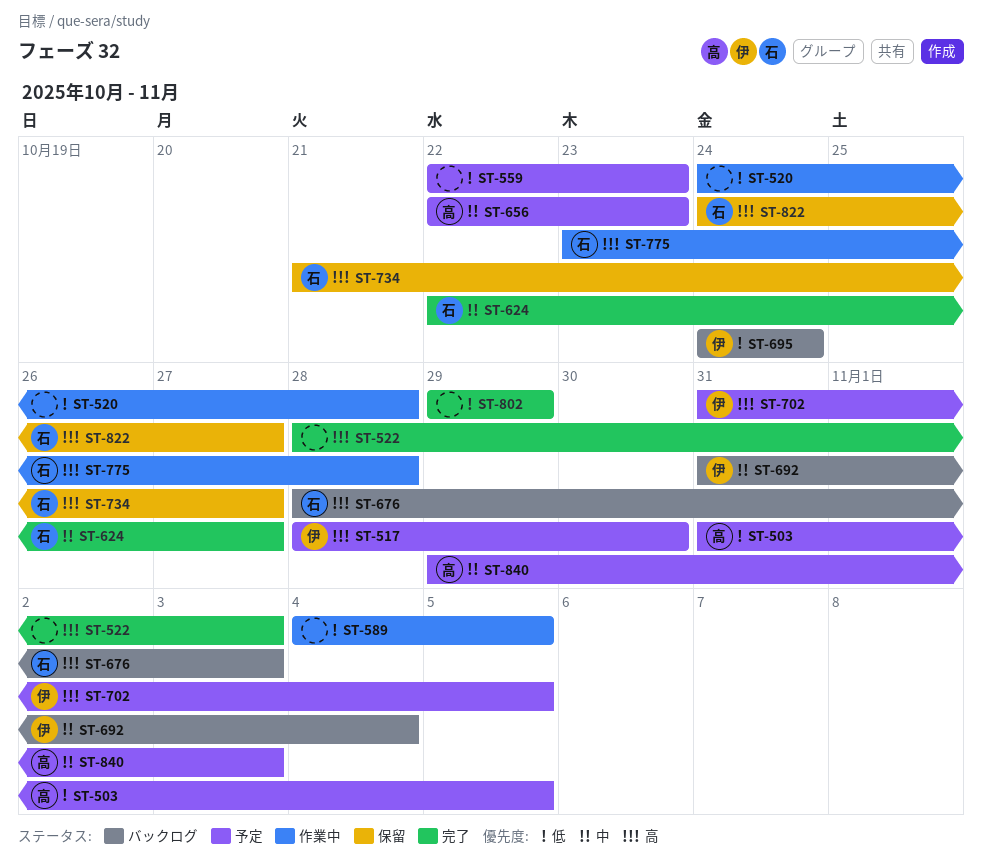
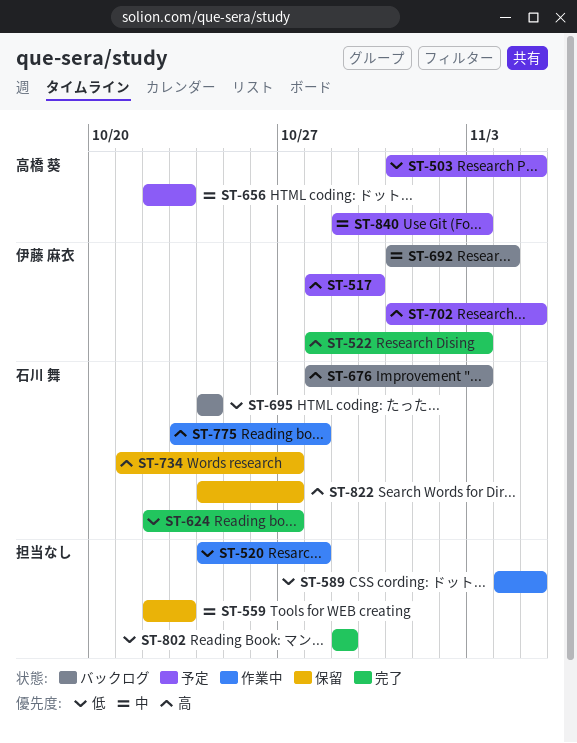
ST-522, owner: none -> 伊藤 麻衣
ST-559, status: 予定 -> 保留
ST-559, priority: 低 -> 中
ST-624, priority: 中 -> 低
ST-695, owner: 伊藤 麻衣 -> 石川 舞

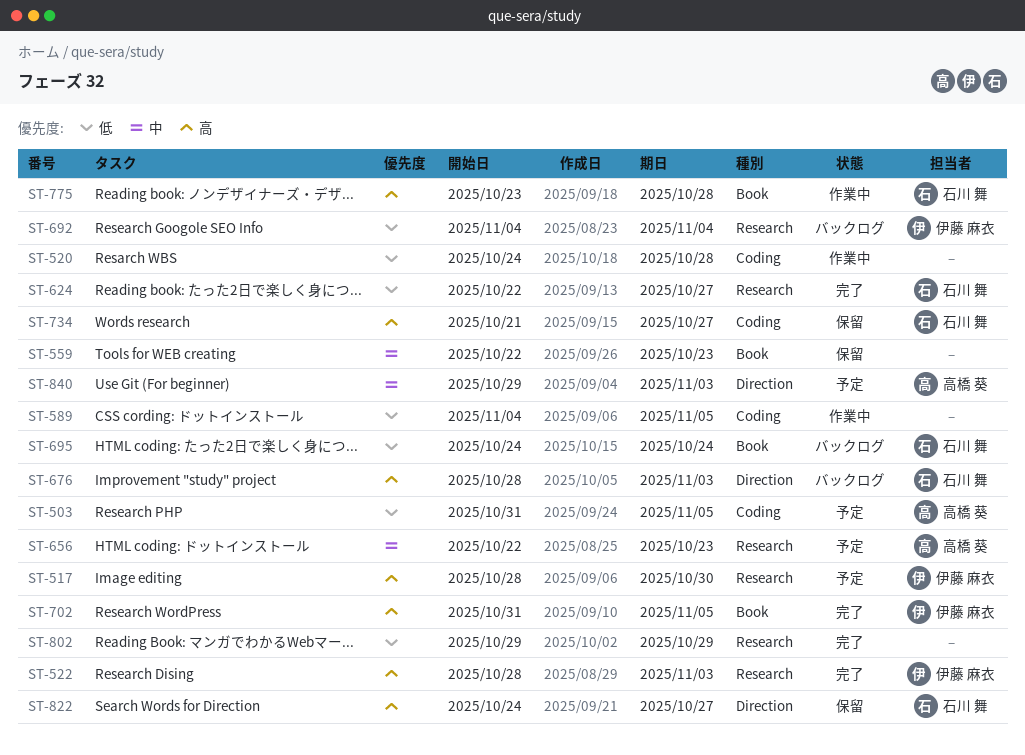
ST-692, priority: 中 -> 低
ST-692, start: Oct 31 -> Nov 4
ST-702, status: 予定 -> 完了

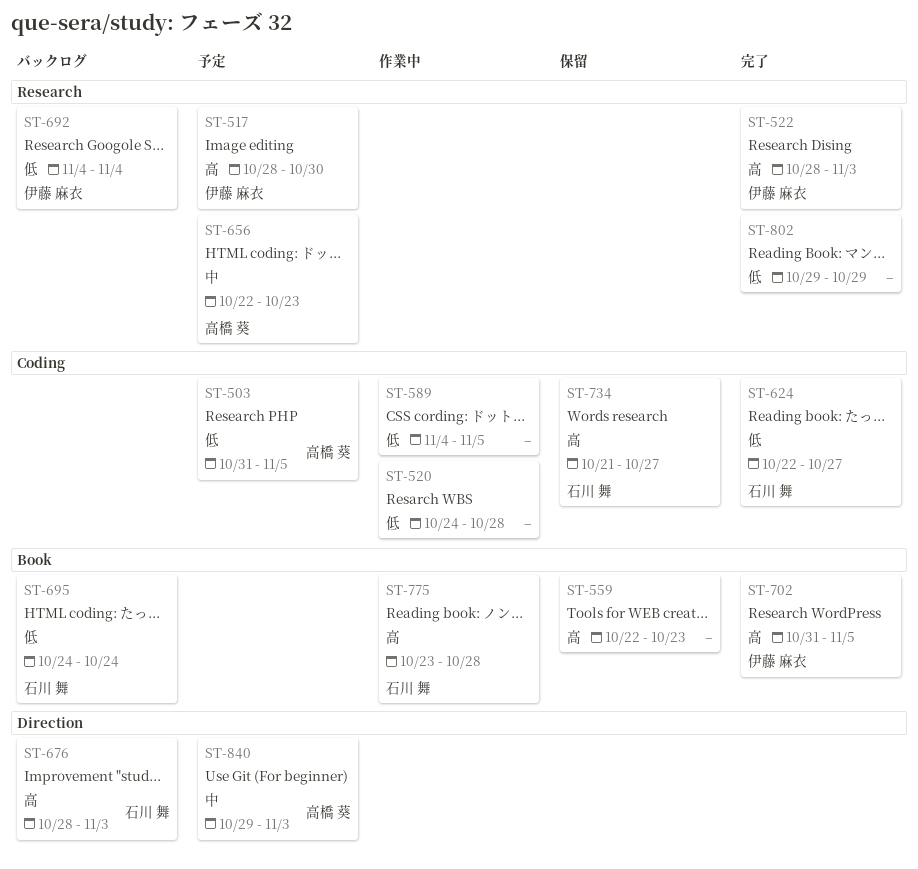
ST-559, priority: 中 -> 高
ST-624, label: Research -> Coding
ST-822: present -> none

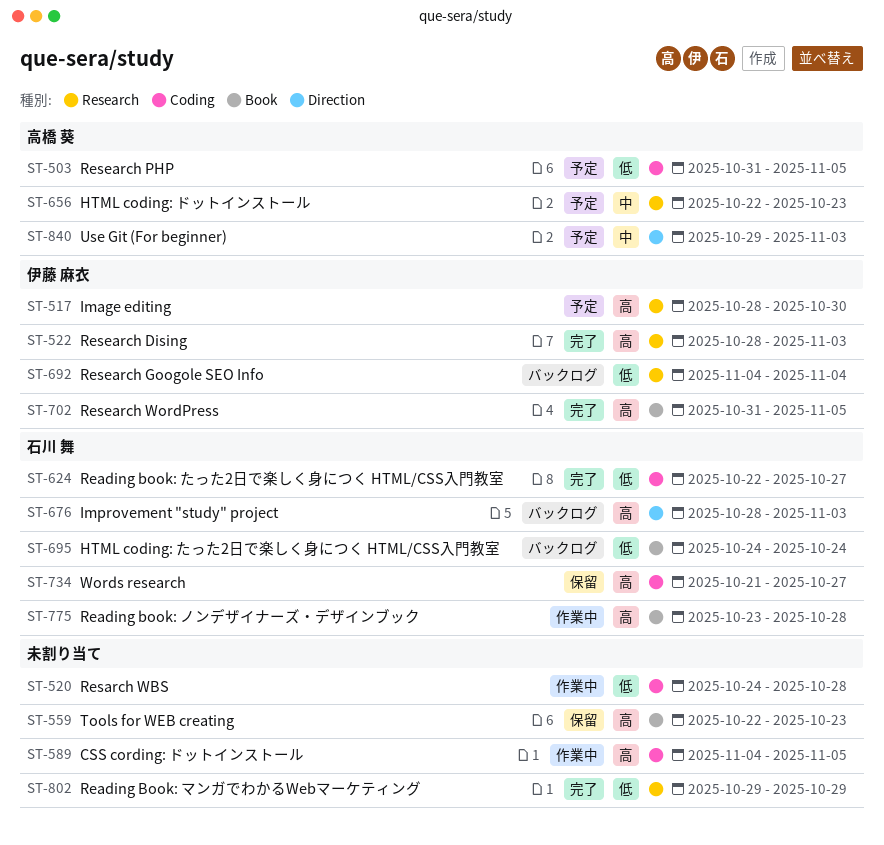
ST-589, priority: 低 -> 高

